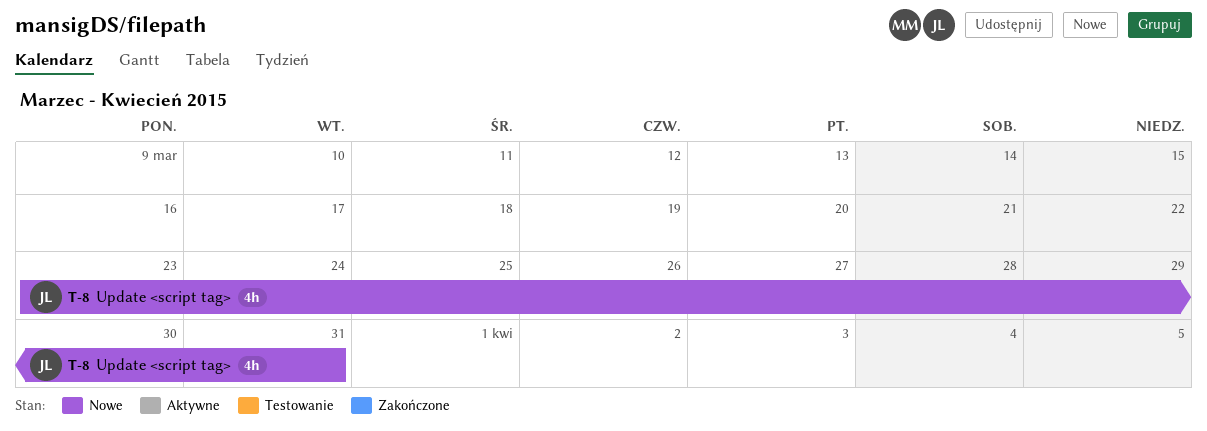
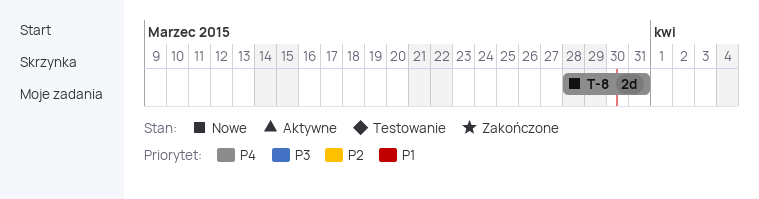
T-8, estimate: 4h -> 2d
T-8, start: Mar 23 -> Mar 28

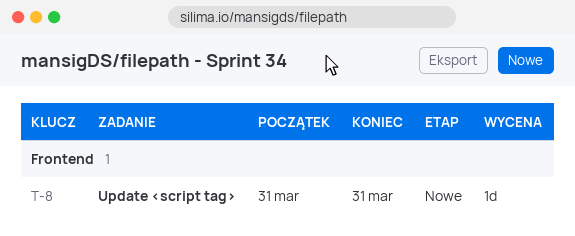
T-8, estimate: 2d -> 1d
T-8, start: Mar 28 -> Mar 31

